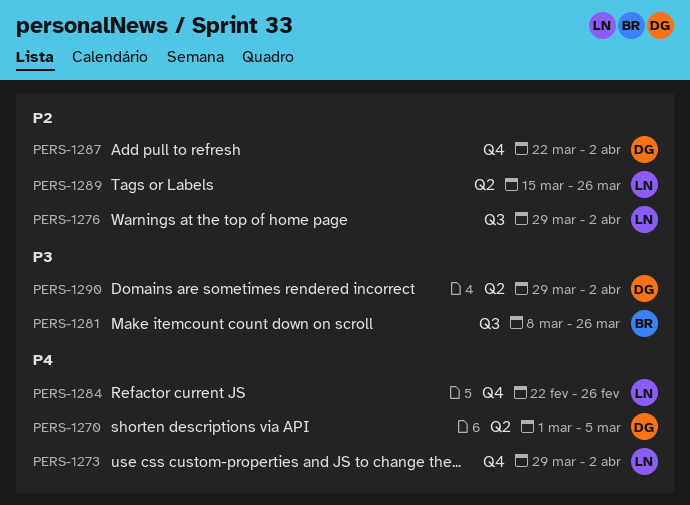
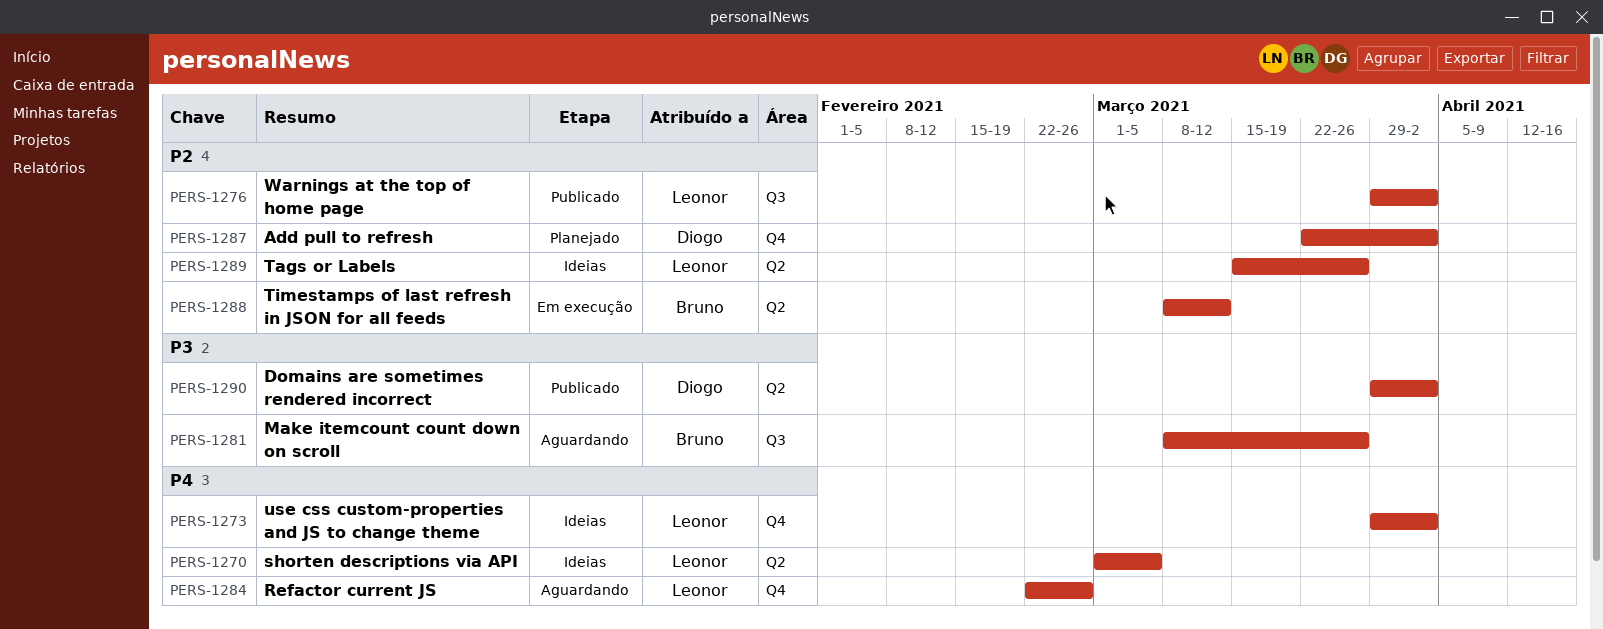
PERS-1270, owner: Diogo -> Leonor
PERS-1288: none -> present

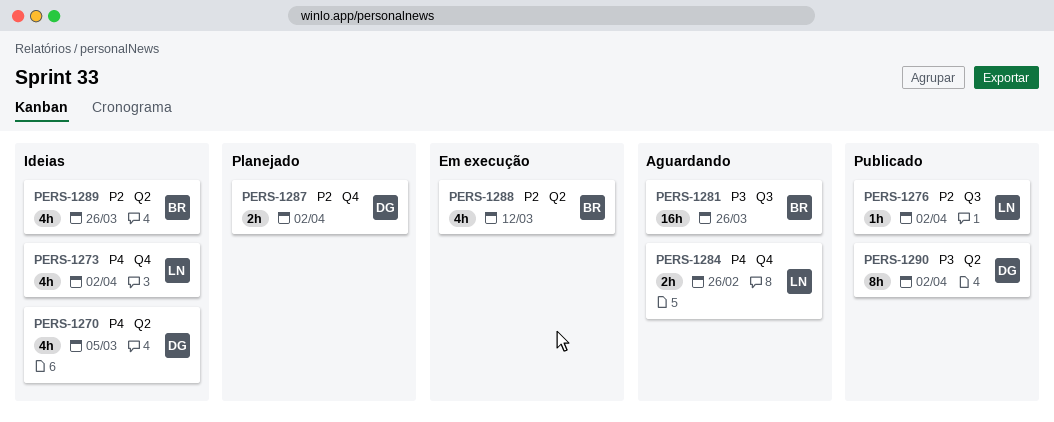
PERS-1270, owner: Leonor -> Diogo
PERS-1289, owner: Leonor -> Bruno

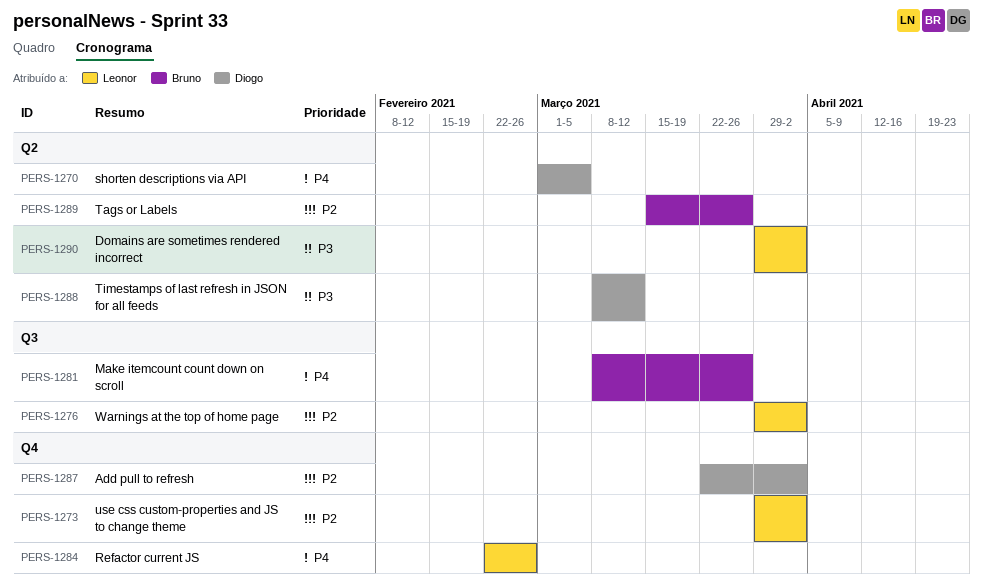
PERS-1273, priority: P4 -> P2
PERS-1281, priority: P3 -> P4
PERS-1288, owner: Bruno -> Diogo
PERS-1288, priority: P2 -> P3
PERS-1290, owner: Diogo -> Leonor

